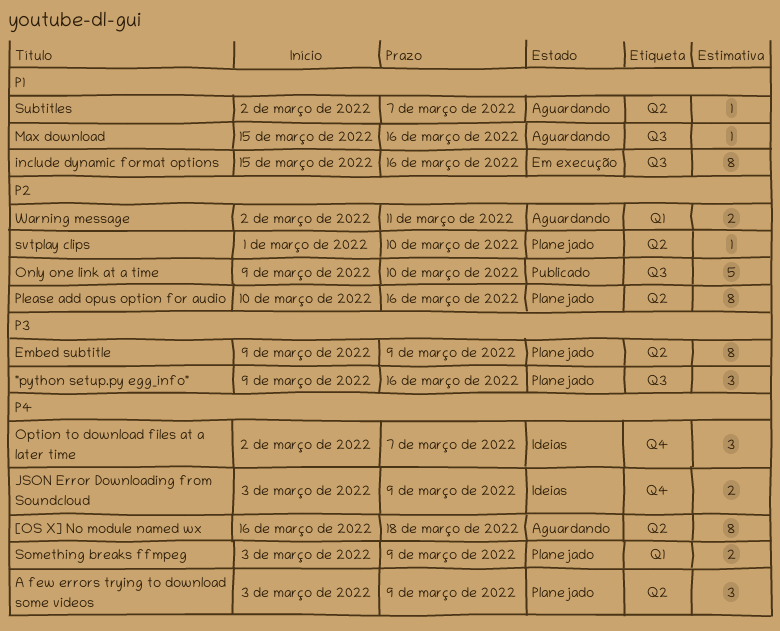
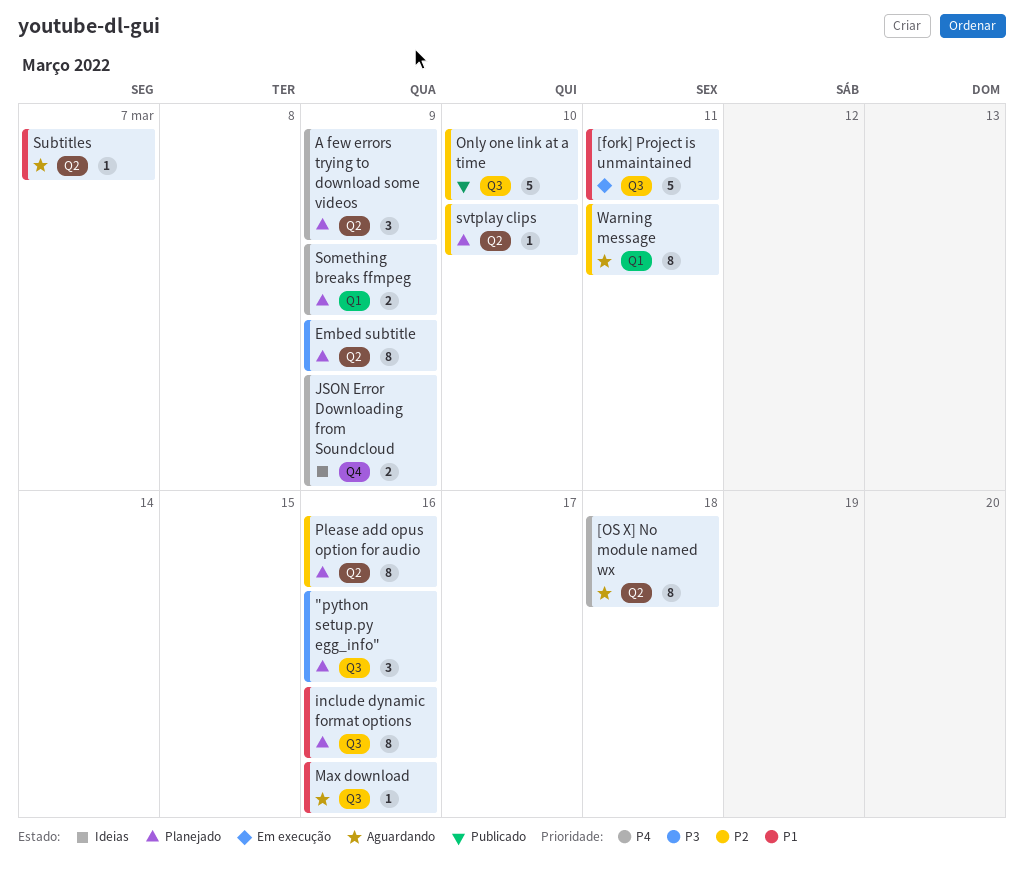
[fork] Project is unmaintained: none -> present
include dynamic format options, status: Em execução -> Planejado
Option to download files at a later time: present -> none
Warning message, estimate: 2 -> 8

